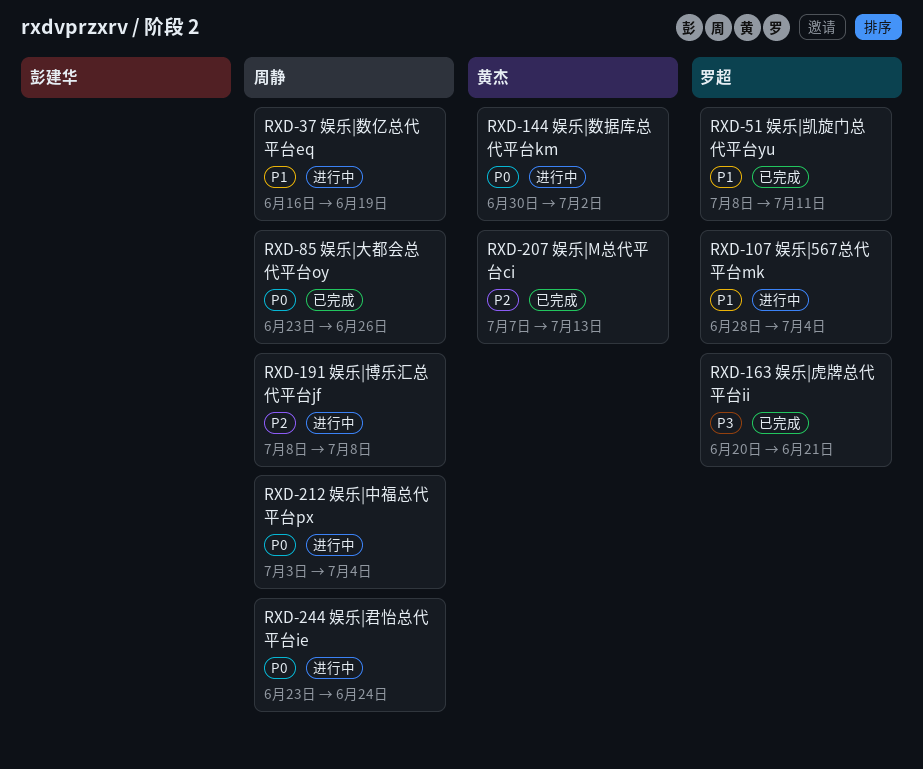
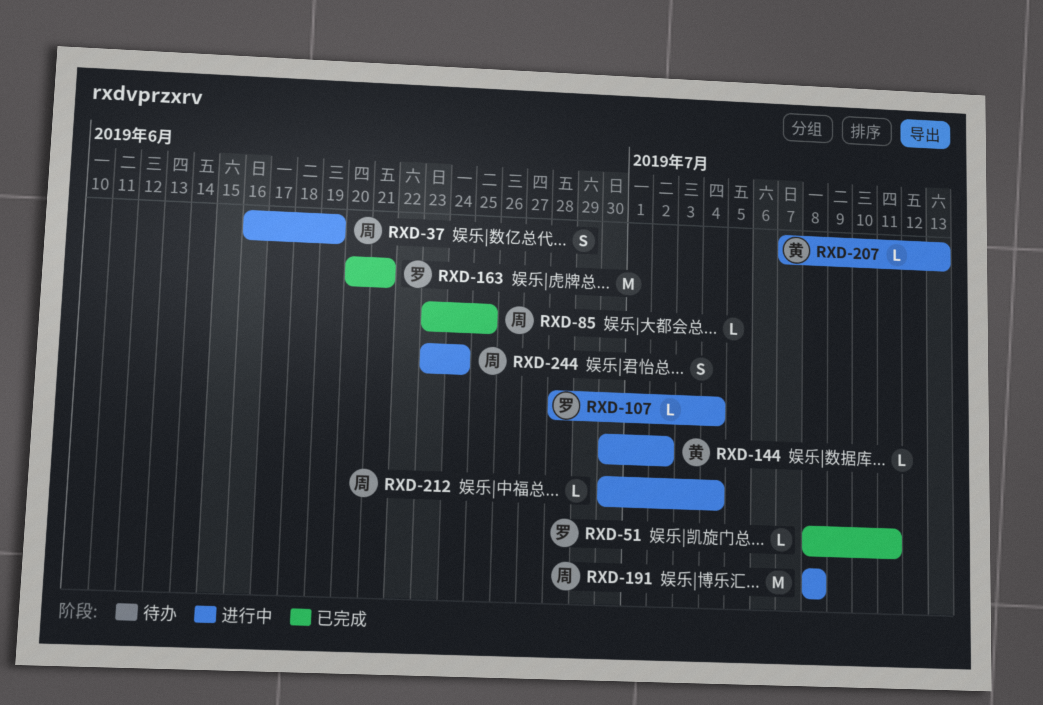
RXD-85, due: Jun 26 -> Jun 25
RXD-207, status: 已完成 -> 进行中
RXD-212, start: Jul 3 -> Jun 30

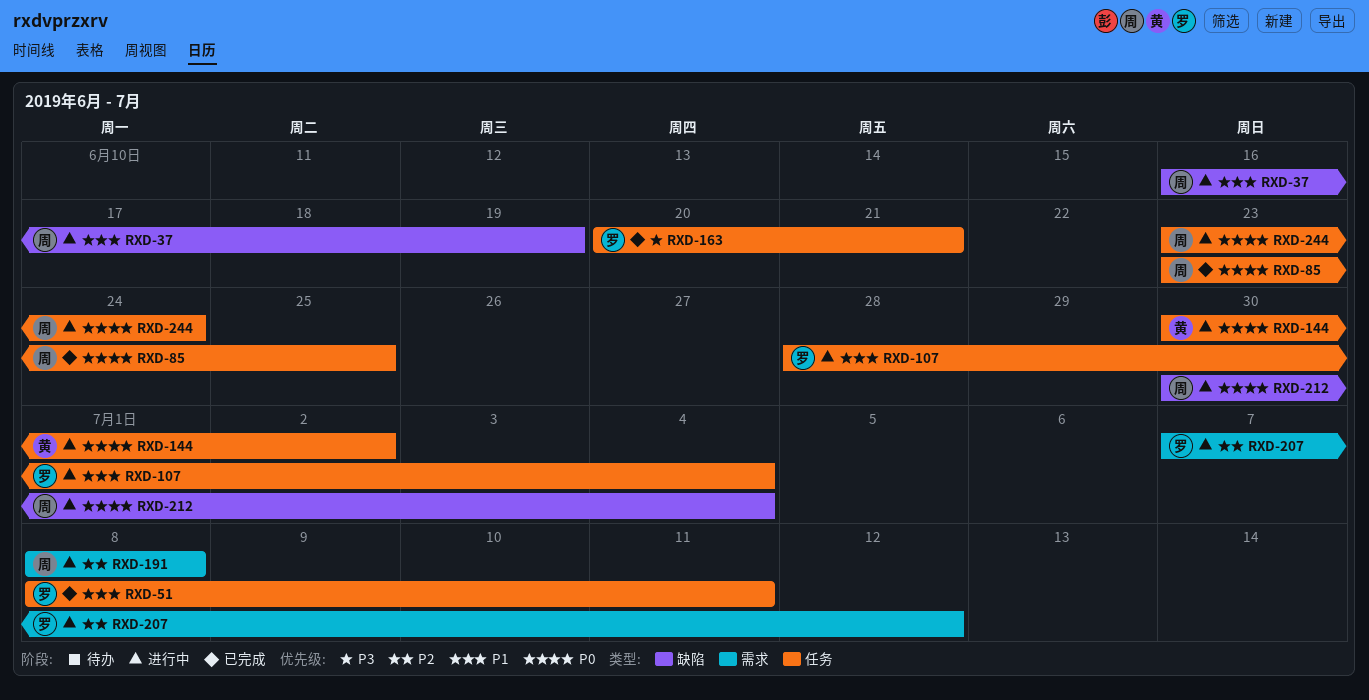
RXD-207, owner: 黄 -> 罗
RXD-207, due: Jul 13 -> Jul 12

